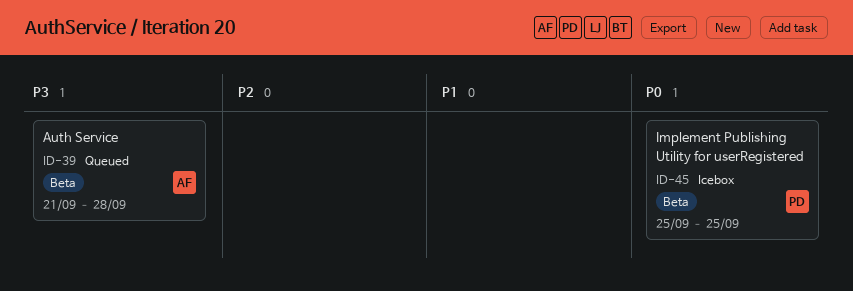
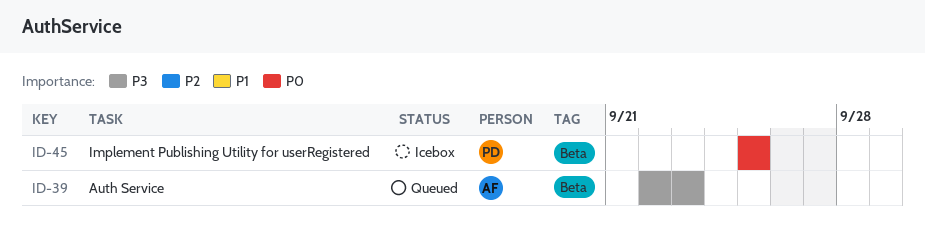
ID-39, start: Sep 21 -> Sep 22
ID-39, due: Sep 28 -> Sep 23

